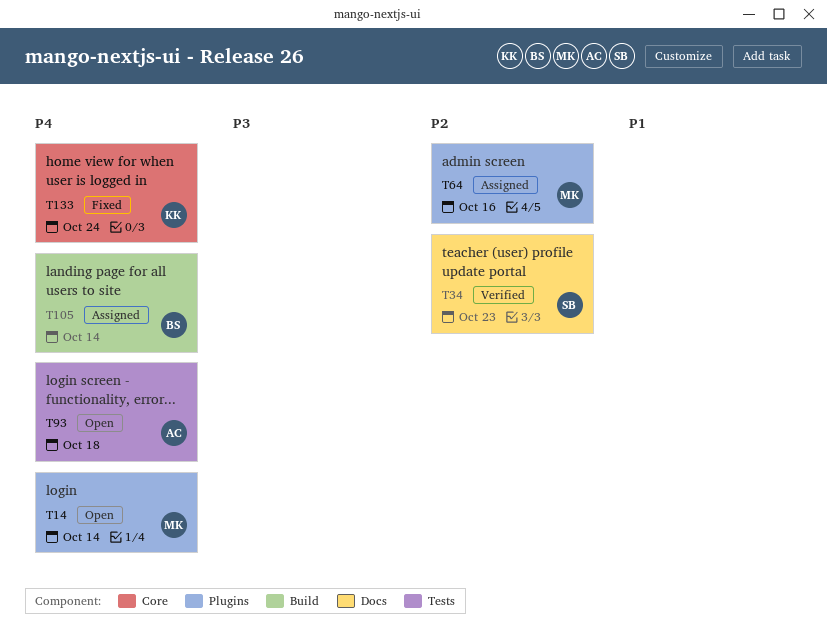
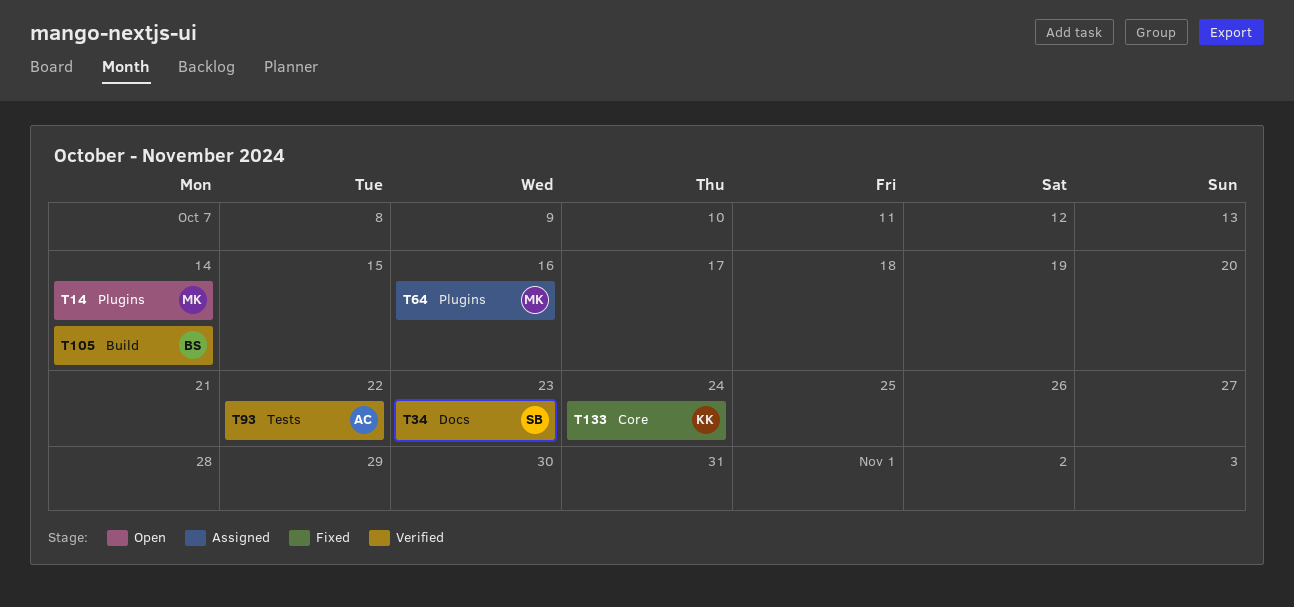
T93, status: Open -> Verified
T93, due: Oct 18 -> Oct 22
T105, status: Assigned -> Verified

